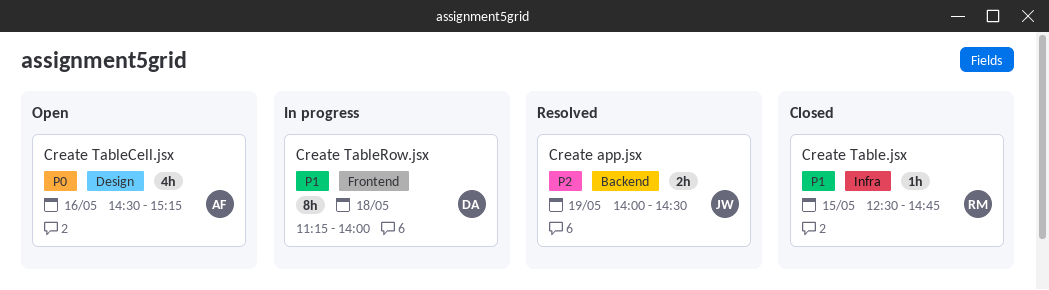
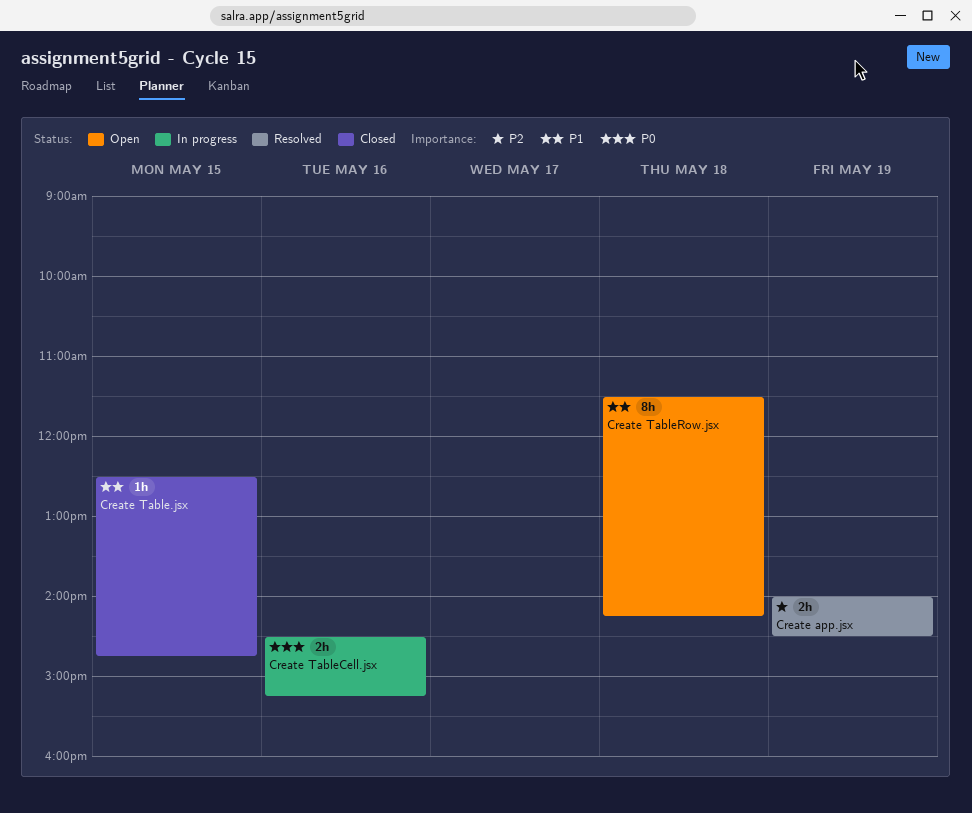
Create TableCell.jsx, status: Open -> In progress
Create TableCell.jsx, estimate: 4h -> 2h
Create TableRow.jsx, status: In progress -> Open
Create TableRow.jsx, begins: 11:15 -> 11:30
Create TableRow.jsx, ends: 14:00 -> 14:15

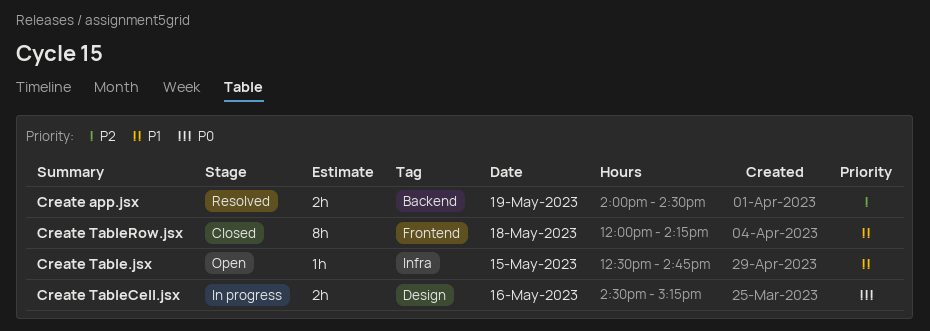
Create Table.jsx, status: Closed -> Open
Create TableRow.jsx, status: Open -> Closed
Create TableRow.jsx, begins: 11:30 -> 12:00

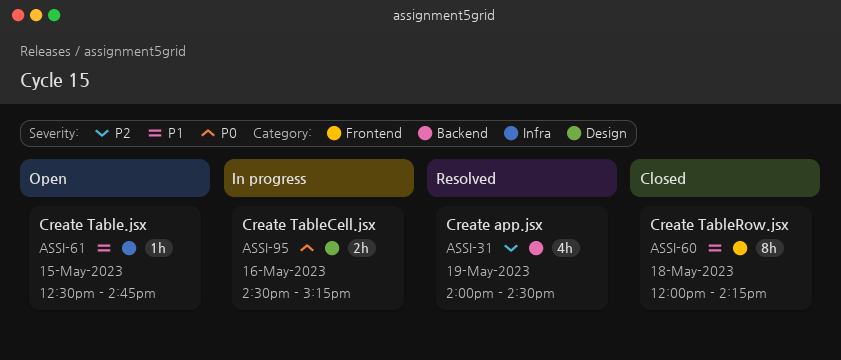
Create app.jsx, estimate: 2h -> 4h

